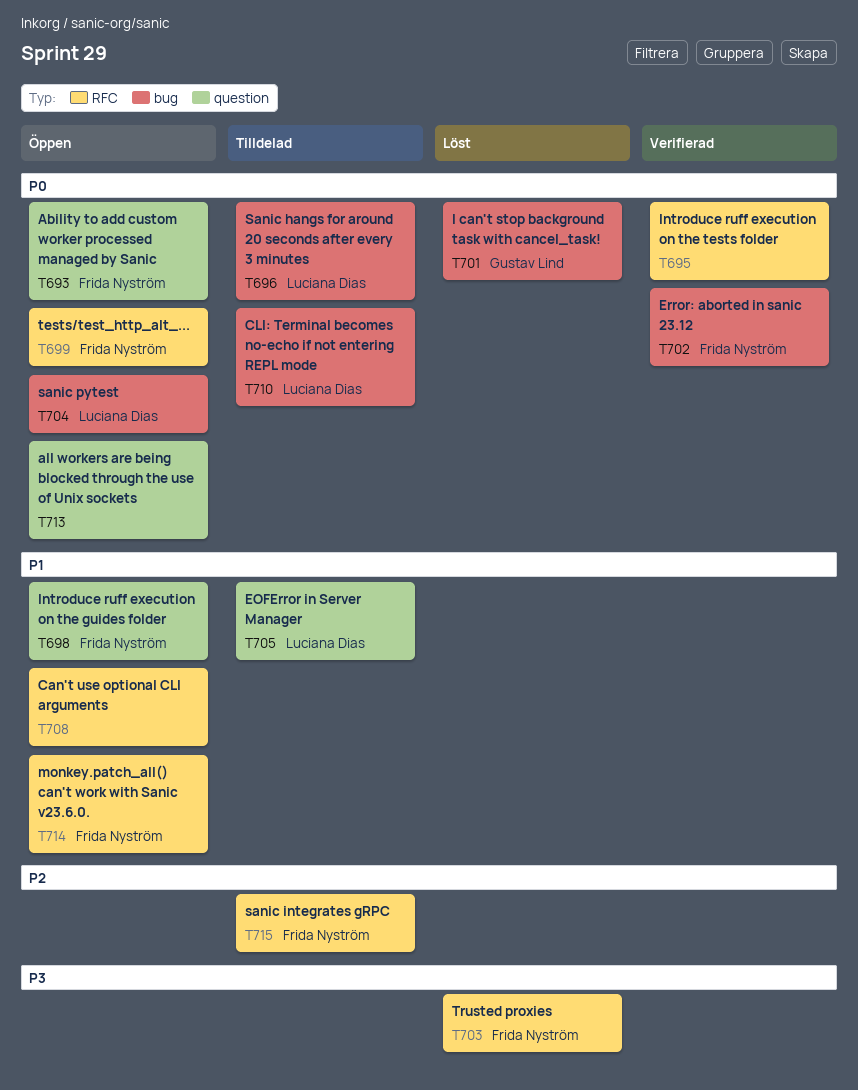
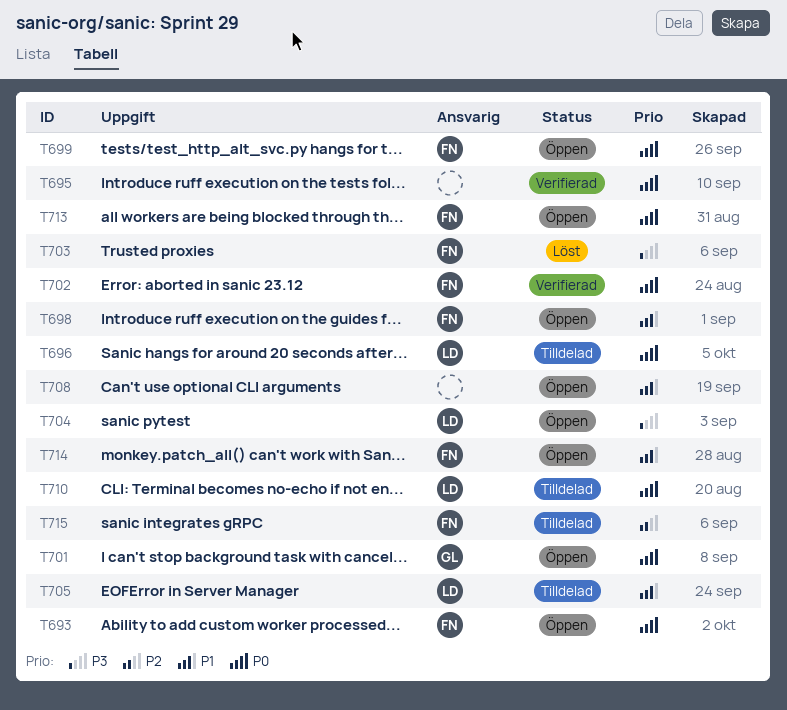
T701, status: Löst -> Öppen
T704, priority: P0 -> P3
T713, owner: none -> Frida Nyström

